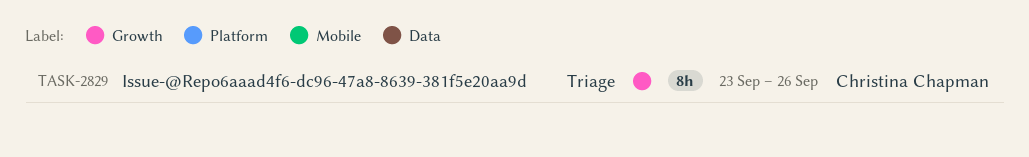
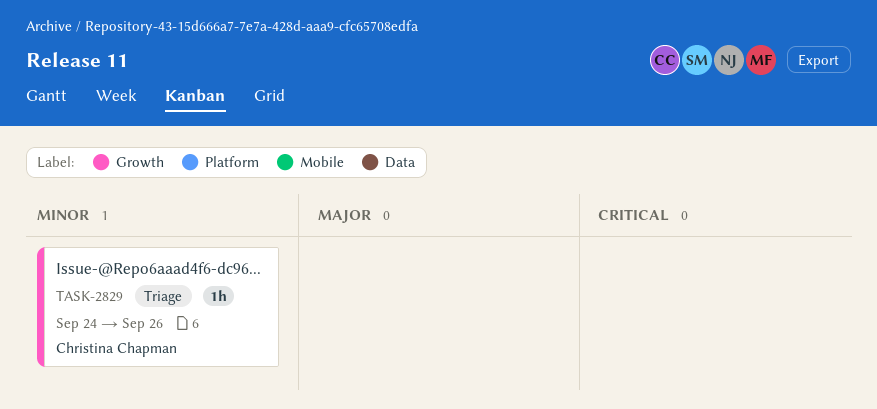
TASK-2829, estimate: 8h -> 1h
TASK-2829, start: Sep 23 -> Sep 24

